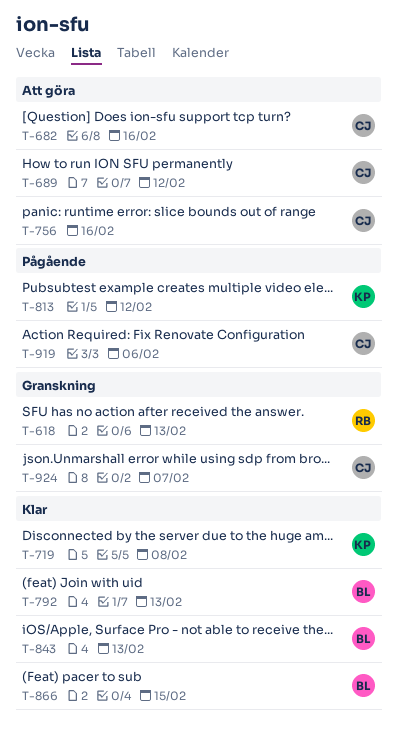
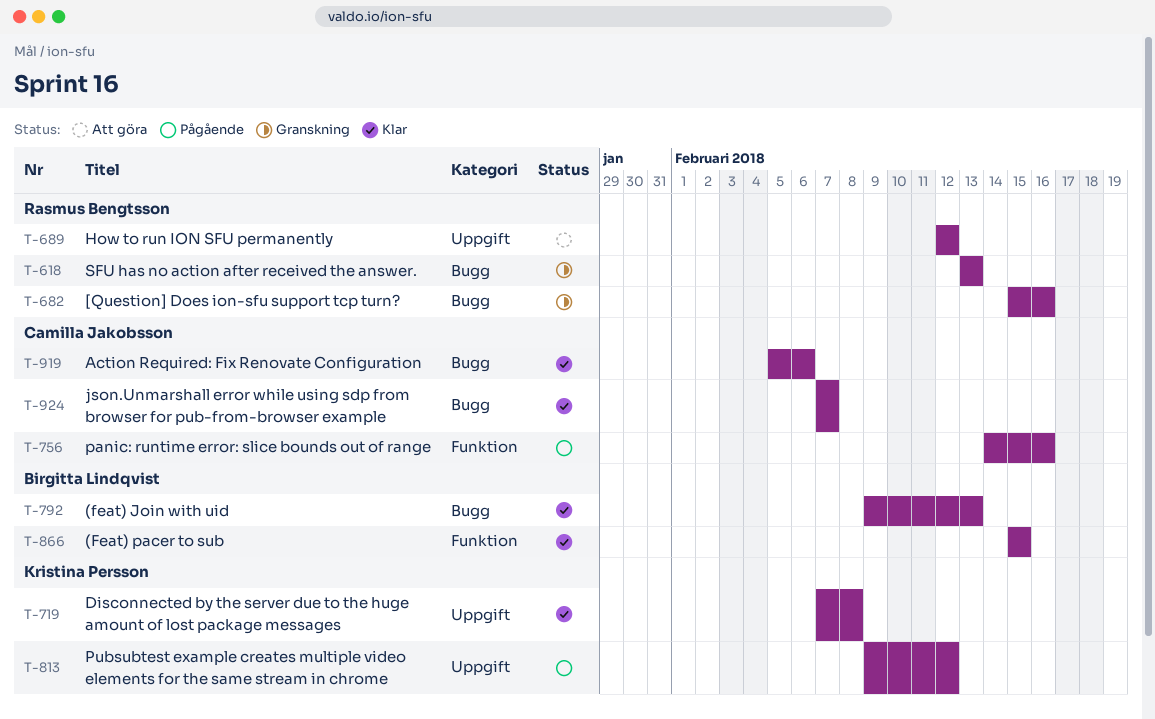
T-682, status: Att göra -> Granskning
T-682, owner: Camilla Jakobsson -> Rasmus Bengtsson
T-689, owner: Camilla Jakobsson -> Rasmus Bengtsson
T-756, status: Att göra -> Pågående
T-843: present -> none
T-919, status: Pågående -> Klar
T-924, status: Granskning -> Klar

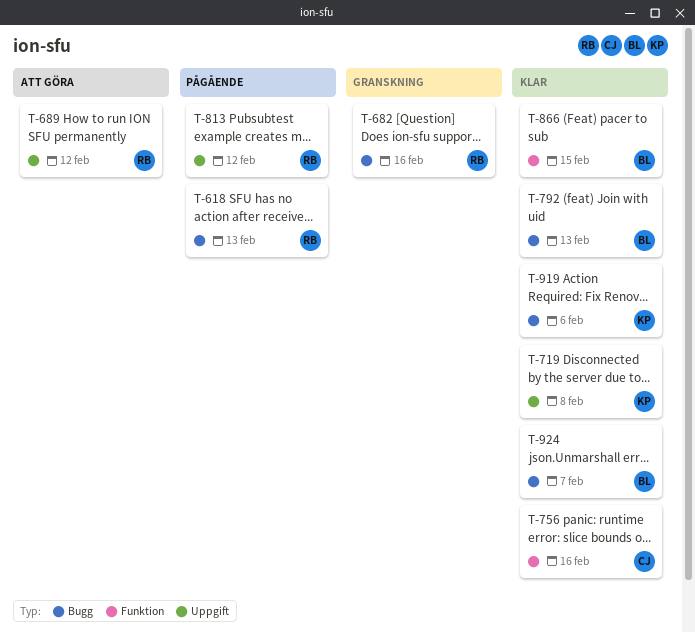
T-618, status: Granskning -> Pågående
T-756, status: Pågående -> Klar
T-813, owner: Kristina Persson -> Rasmus Bengtsson
T-919, owner: Camilla Jakobsson -> Kristina Persson
T-924, owner: Camilla Jakobsson -> Birgitta Lindqvist

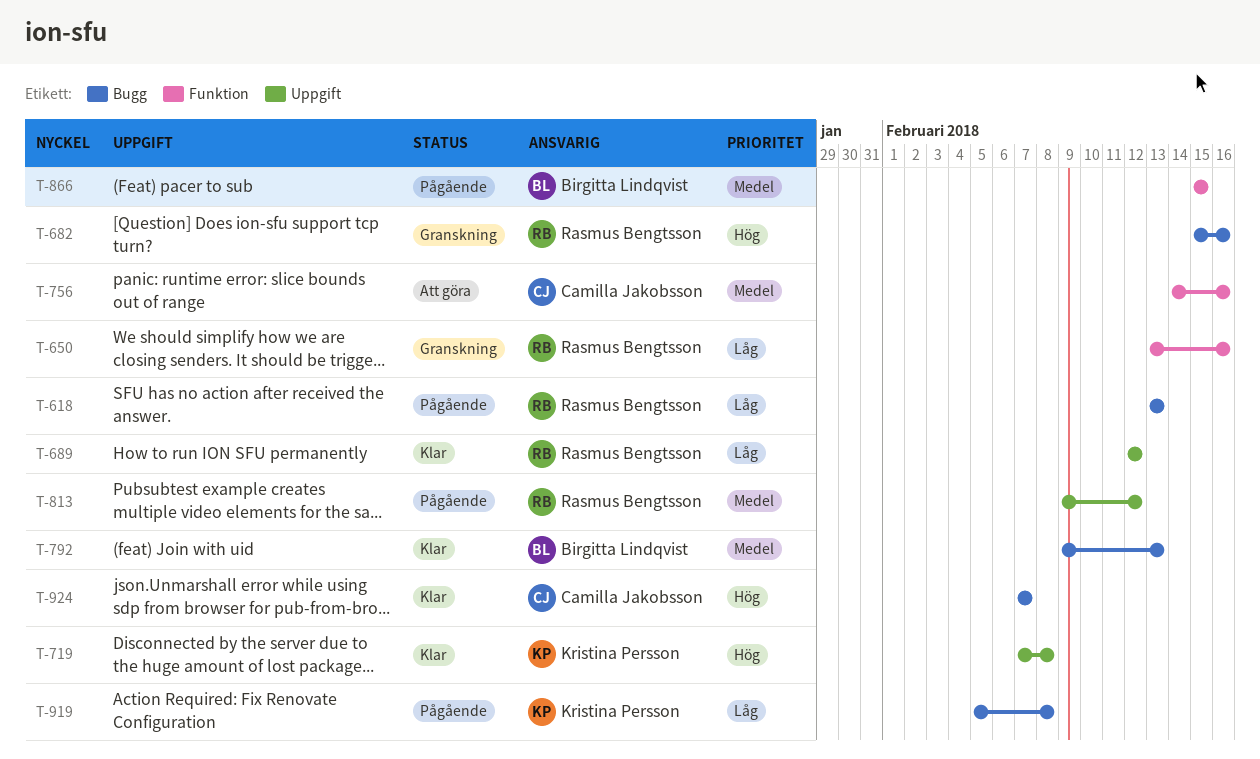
T-650: none -> present
T-689, status: Att göra -> Klar
T-756, status: Klar -> Att göra
T-866, status: Klar -> Pågående
T-919, status: Klar -> Pågående
T-919, due: Feb 6 -> Feb 8
T-924, owner: Birgitta Lindqvist -> Camilla Jakobsson

